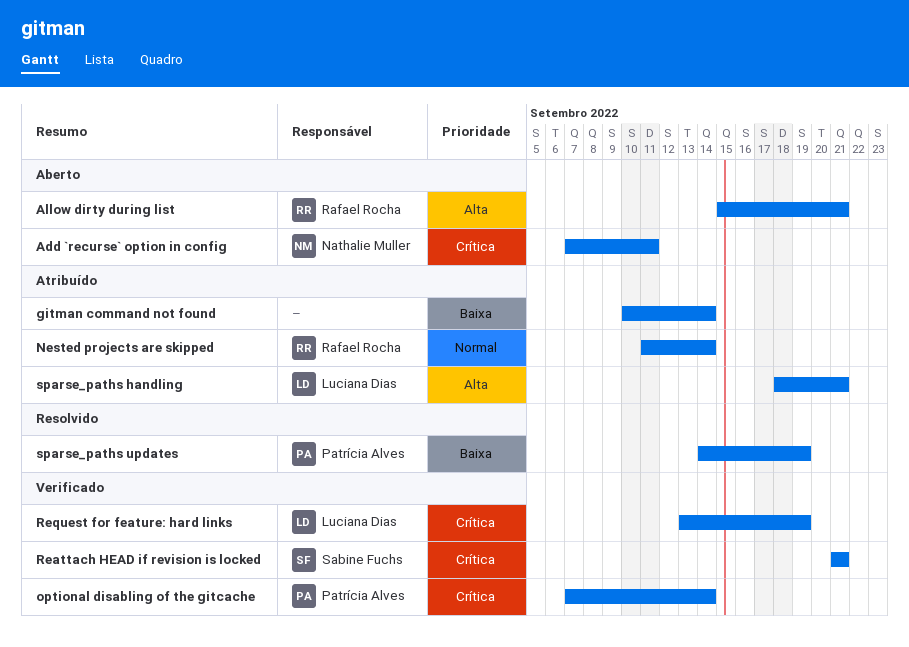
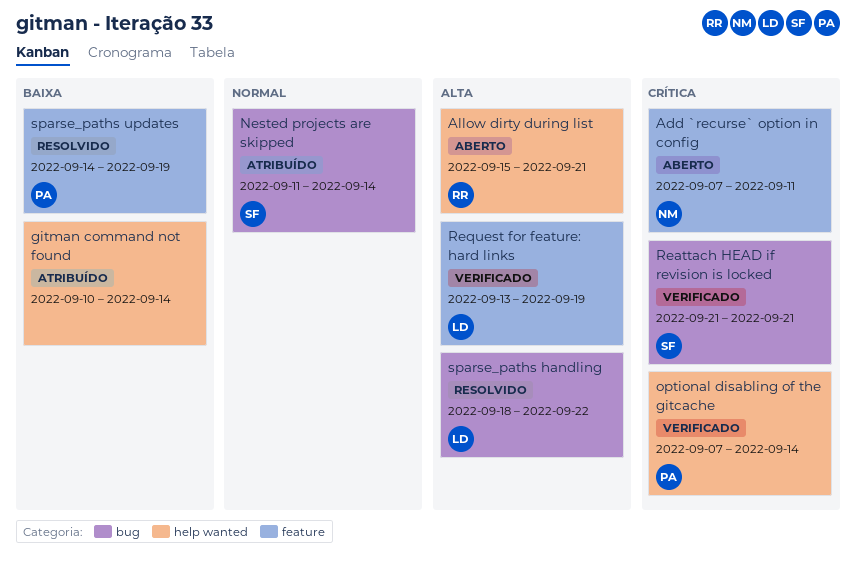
Nested projects are skipped, owner: Rafael Rocha -> Sabine Fuchs
Request for feature: hard links, priority: Crítica -> Alta
sparse_paths handling, status: Atribuído -> Resolvido
sparse_paths handling, due: Sep 21 -> Sep 22

